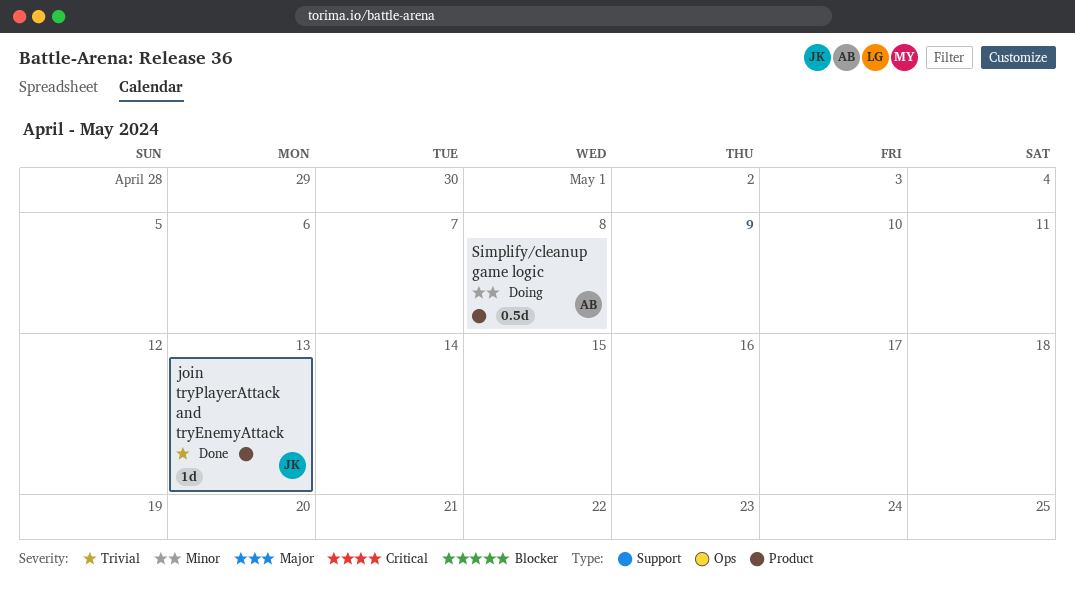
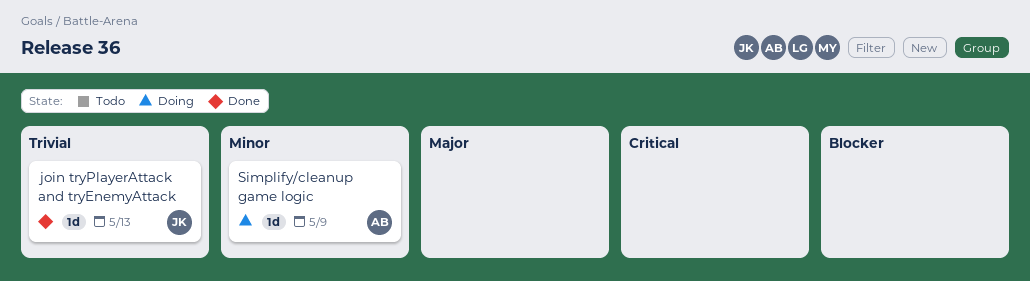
Simplify/cleanup game logic, estimate: 0.5d -> 1d
Simplify/cleanup game logic, due: May 8 -> May 9

